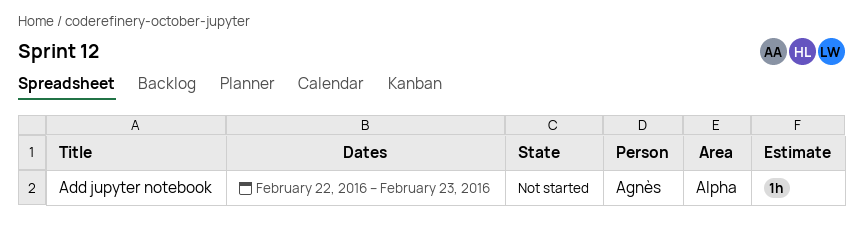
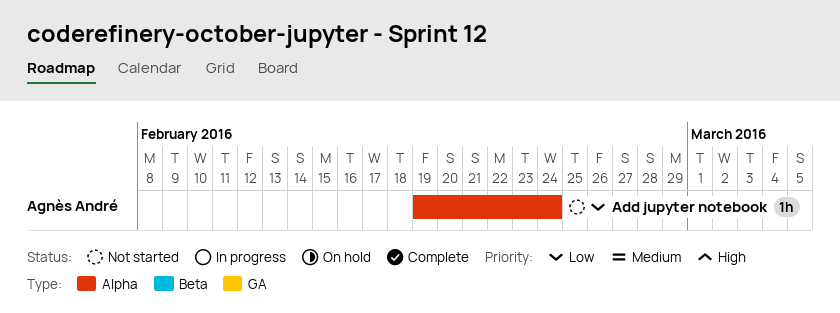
Add jupyter notebook, start: Feb 22 -> Feb 19
Add jupyter notebook, due: Feb 23 -> Feb 24

